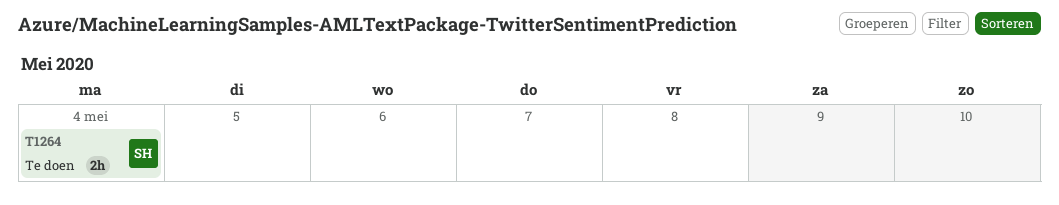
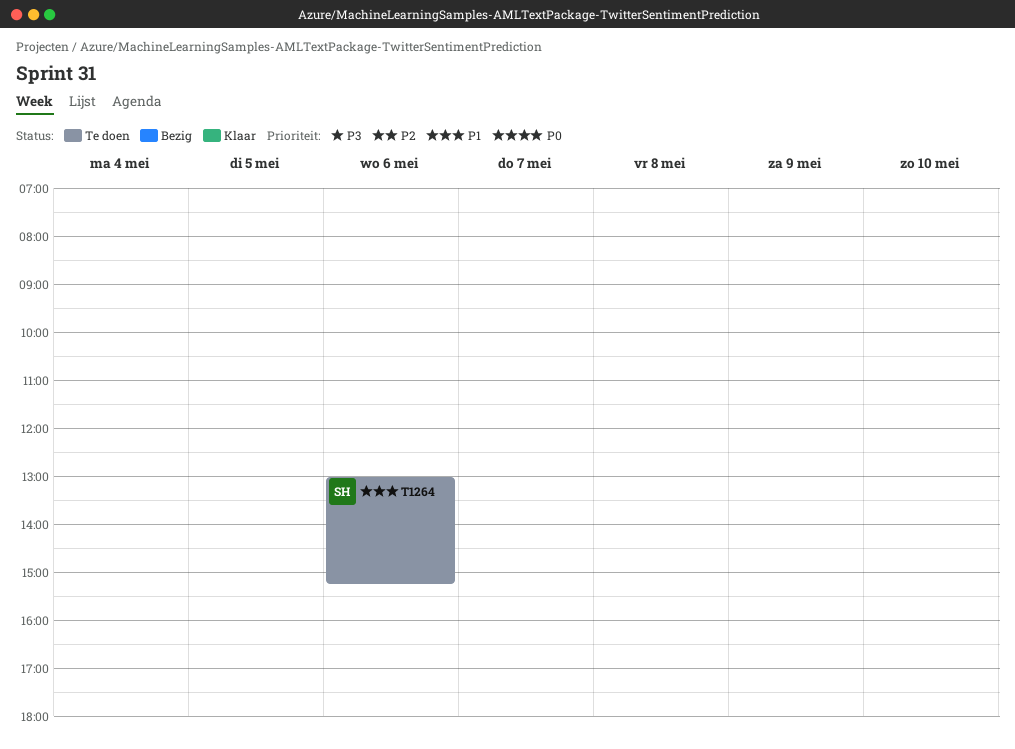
T1264, day: May 4 -> May 6

